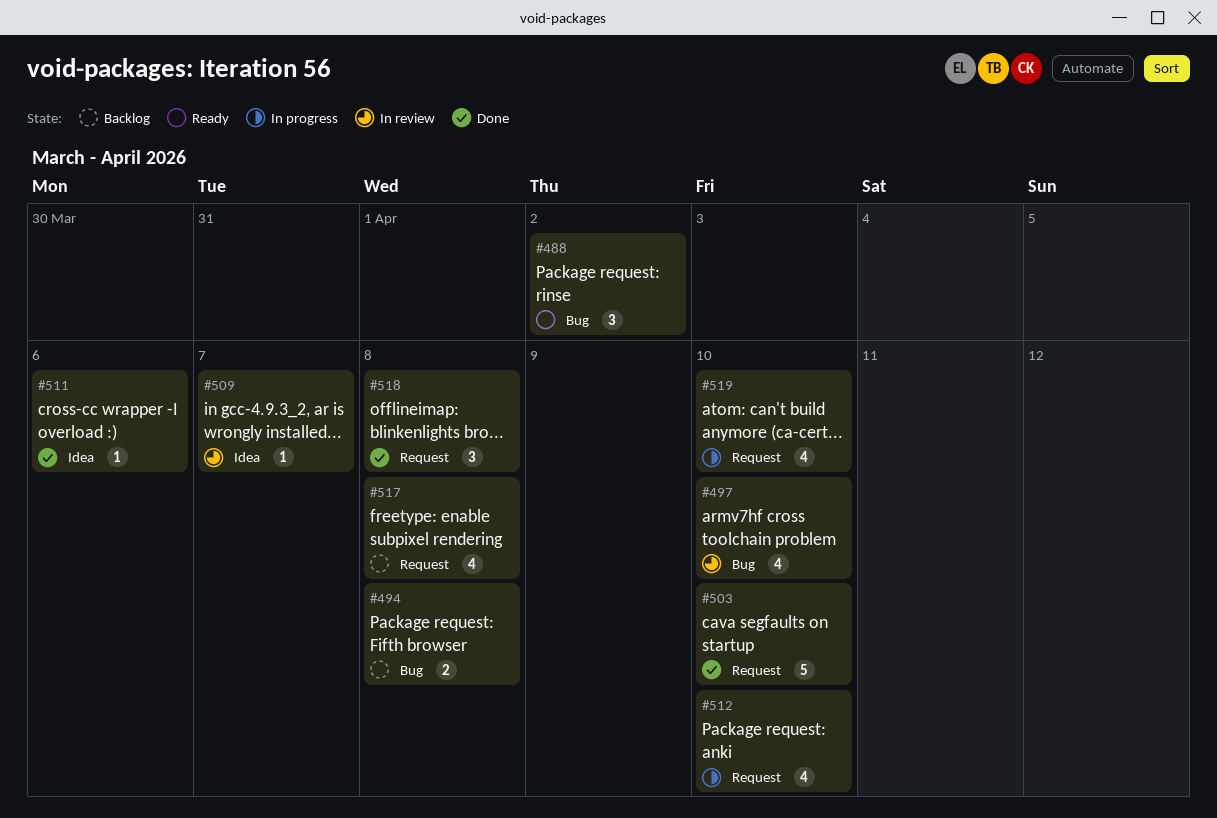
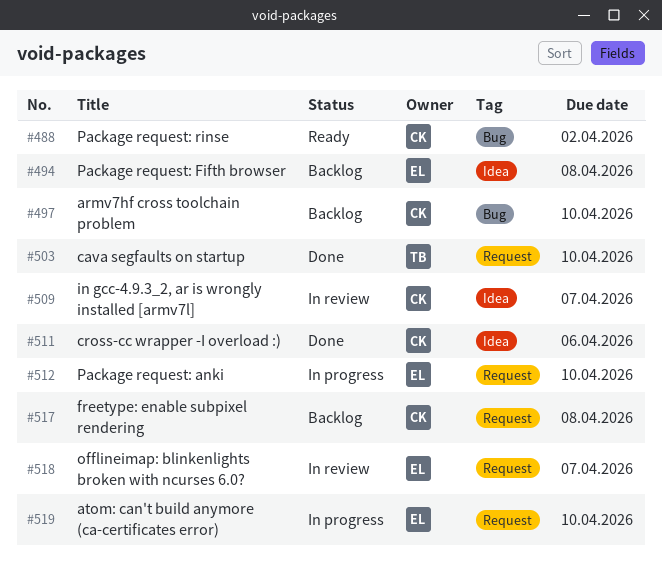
#494, label: Bug -> Idea
#497, status: In review -> Backlog
#518, status: Done -> In review
#518, due: Apr 8 -> Apr 7

